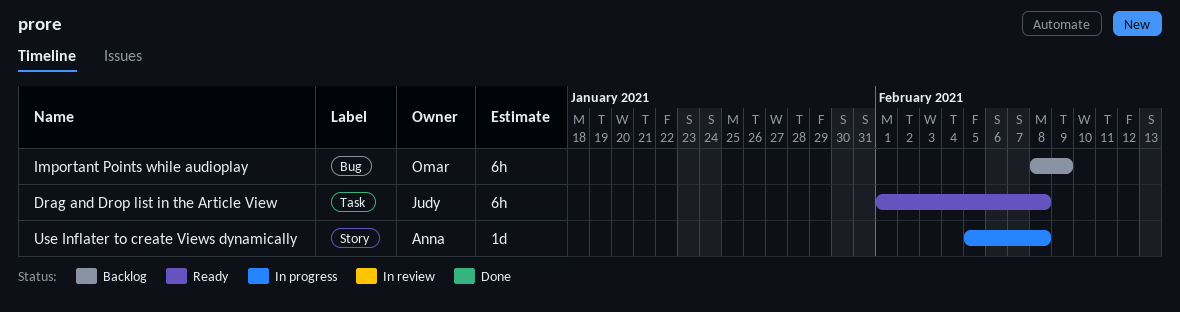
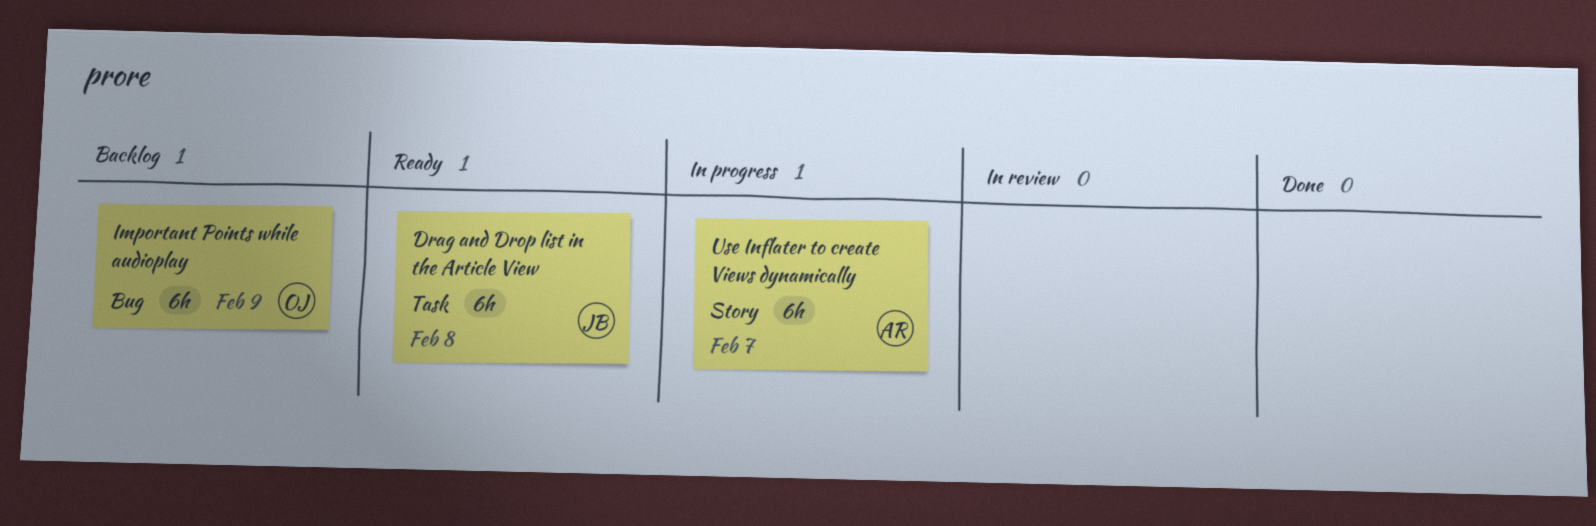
Use Inflater to create Views dynamically, estimate: 1d -> 6h
Use Inflater to create Views dynamically, due: Feb 8 -> Feb 7

